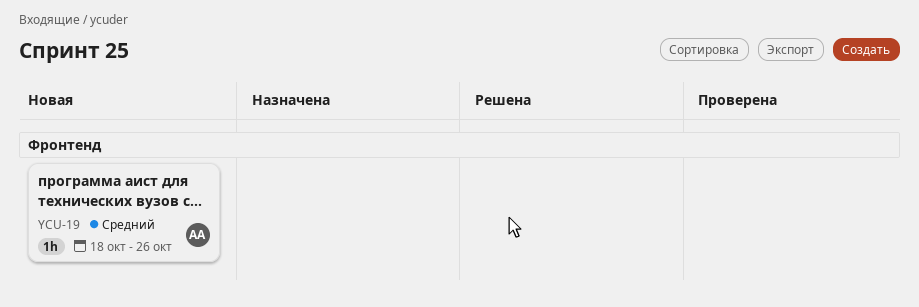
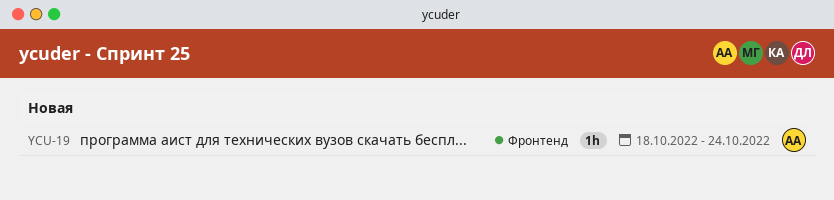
YCU-19, due: Oct 26 -> Oct 24

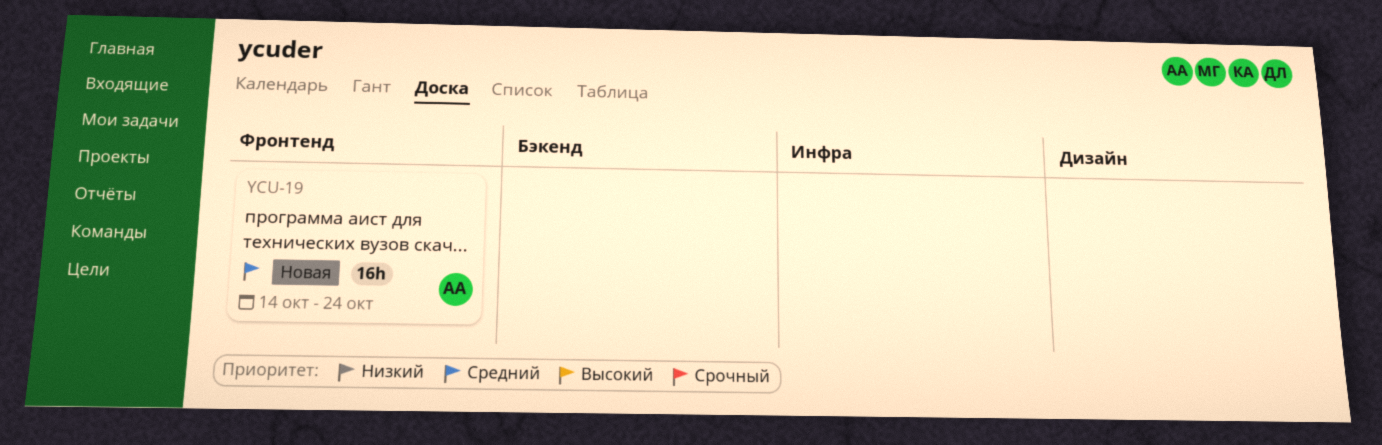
YCU-19, estimate: 1h -> 16h
YCU-19, start: Oct 18 -> Oct 14

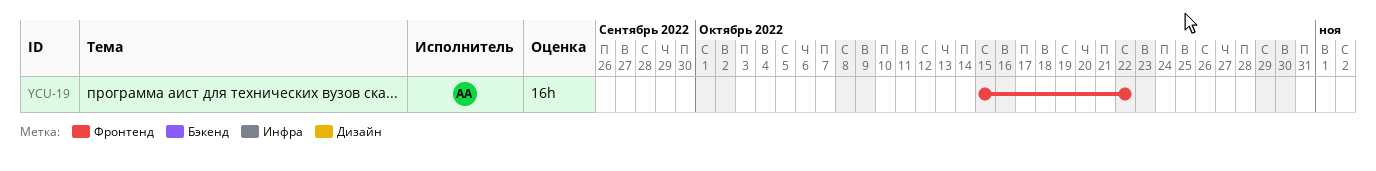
YCU-19, start: Oct 14 -> Oct 15
YCU-19, due: Oct 24 -> Oct 22

